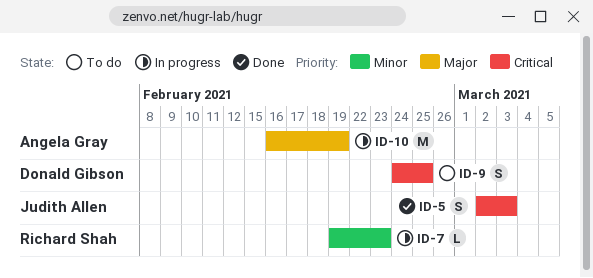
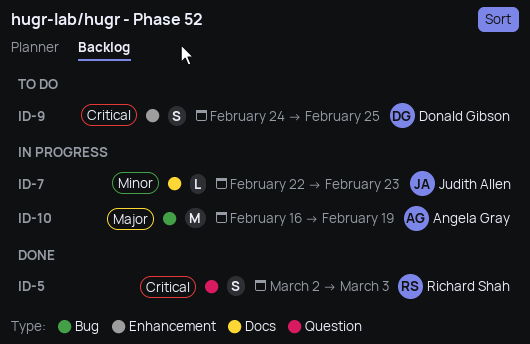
ID-5, owner: Judith Allen -> Richard Shah
ID-7, owner: Richard Shah -> Judith Allen
ID-7, start: Feb 19 -> Feb 22

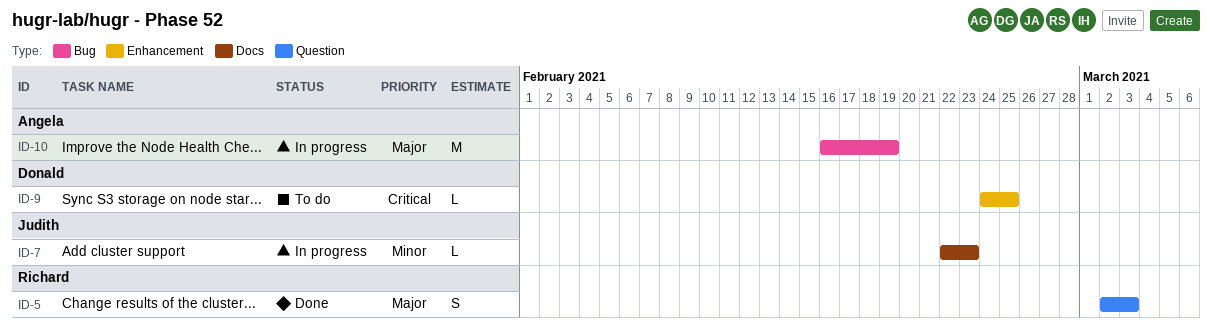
ID-5, priority: Critical -> Major
ID-9, estimate: S -> L

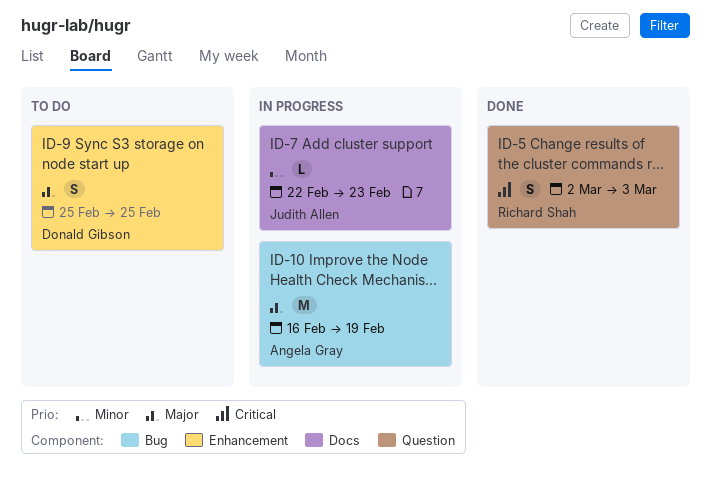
ID-5, priority: Major -> Critical
ID-9, priority: Critical -> Major
ID-9, estimate: L -> S
ID-9, start: Feb 24 -> Feb 25

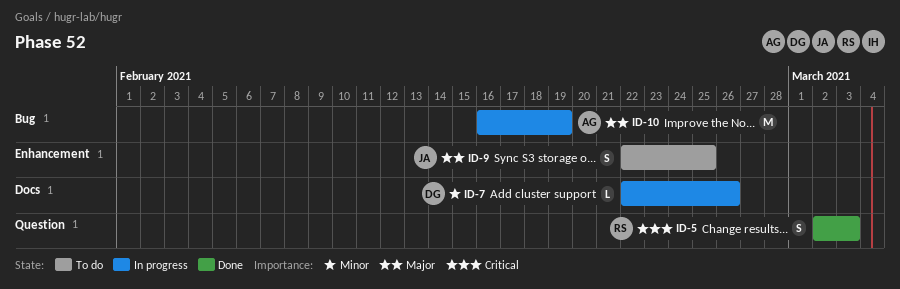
ID-7, owner: Judith Allen -> Donald Gibson
ID-7, due: Feb 23 -> Feb 26
ID-9, owner: Donald Gibson -> Judith Allen
ID-9, start: Feb 25 -> Feb 22

